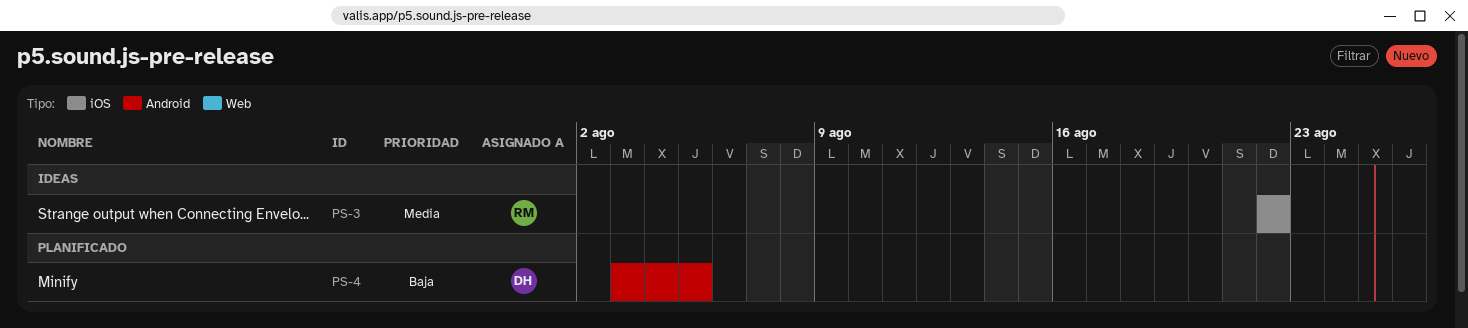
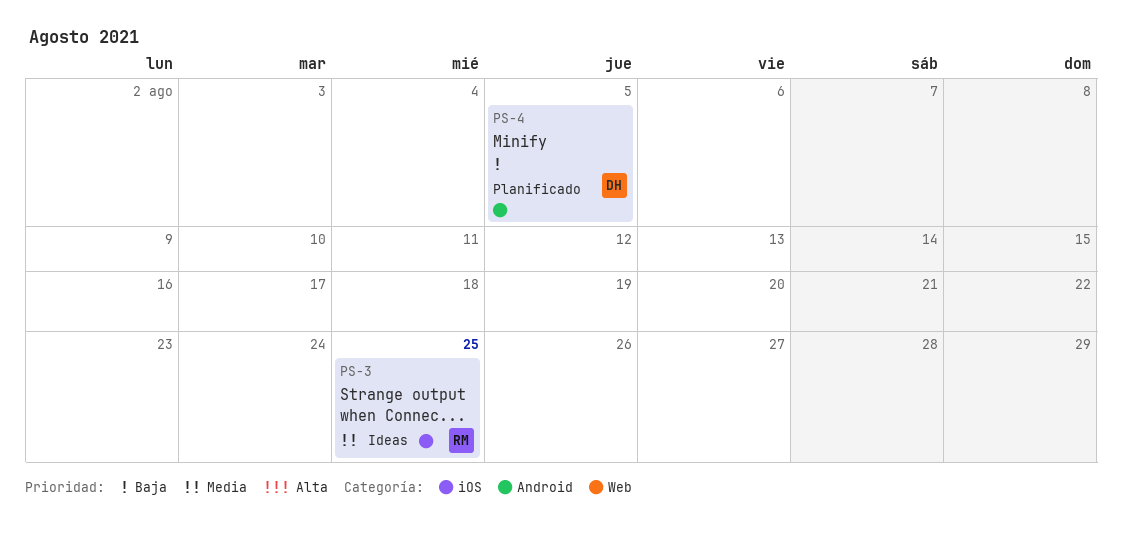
PS-3, due: Aug 22 -> Aug 25

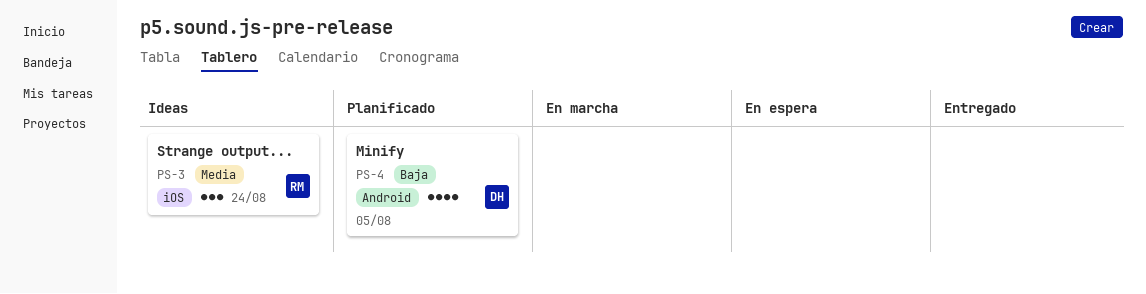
PS-3, due: Aug 25 -> Aug 24

